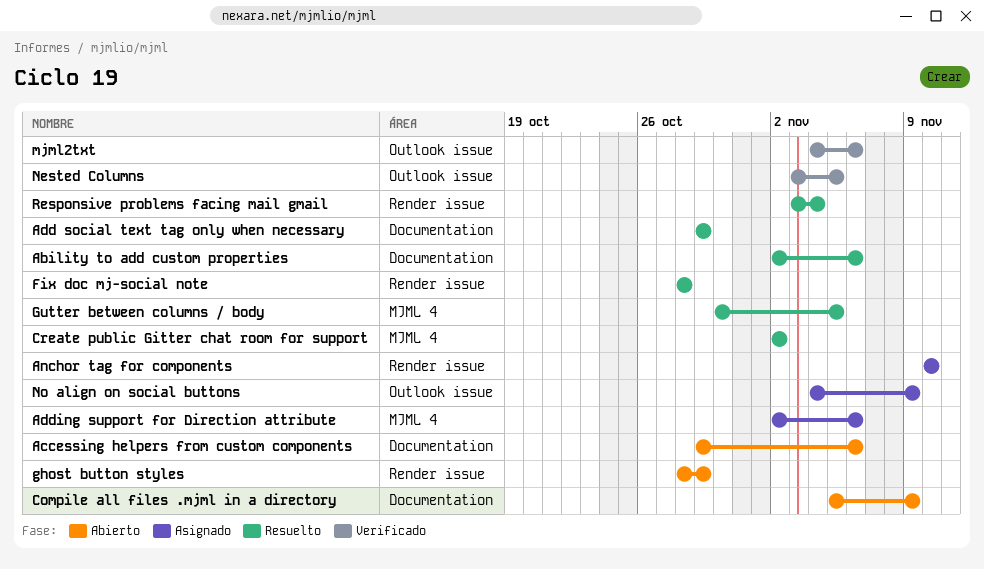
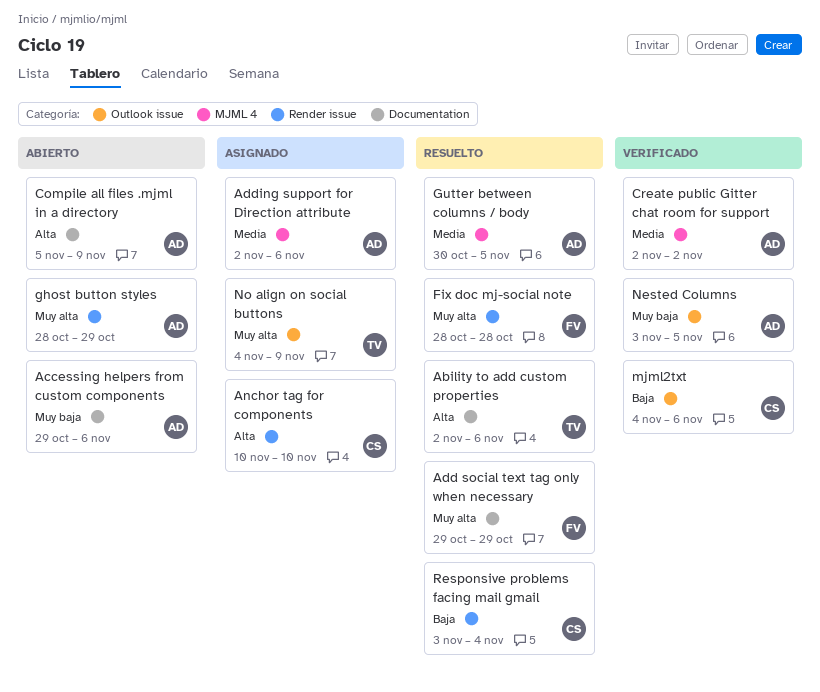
Create public Gitter chat room for support, status: Resuelto -> Verificado

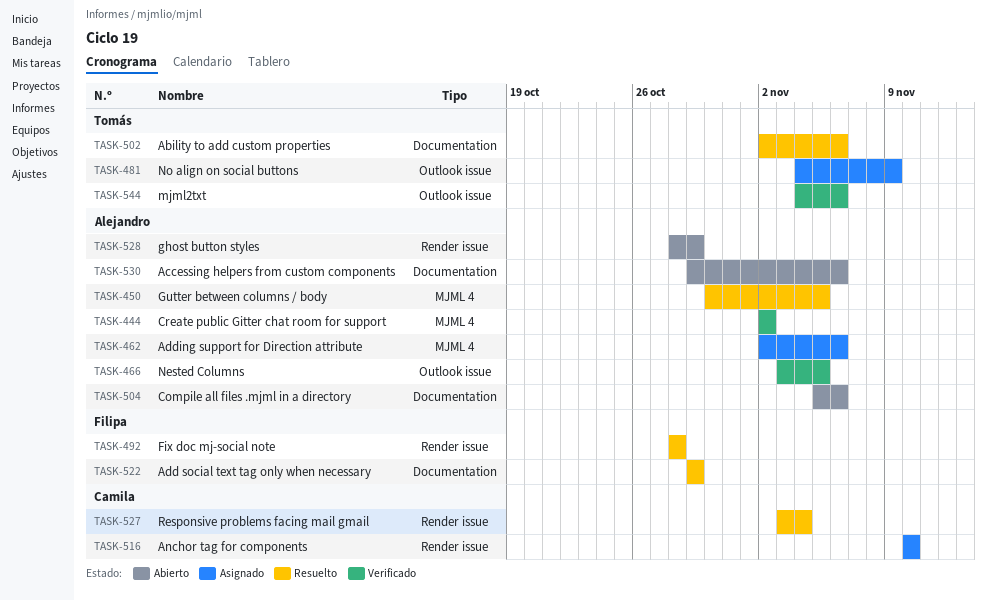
Compile all files .mjml in a directory, due: Nov 9 -> Nov 6
mjml2txt, owner: Camila -> Tomás

